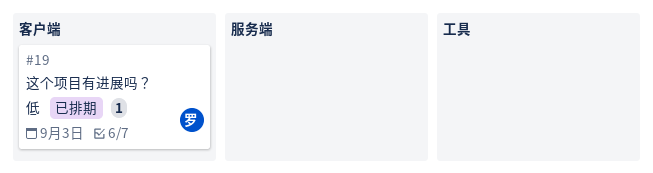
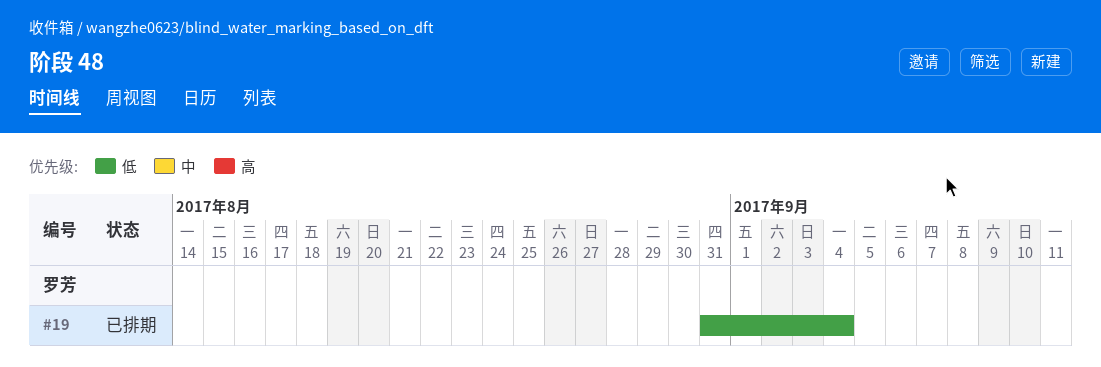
#19, due: Sep 3 -> Sep 4

